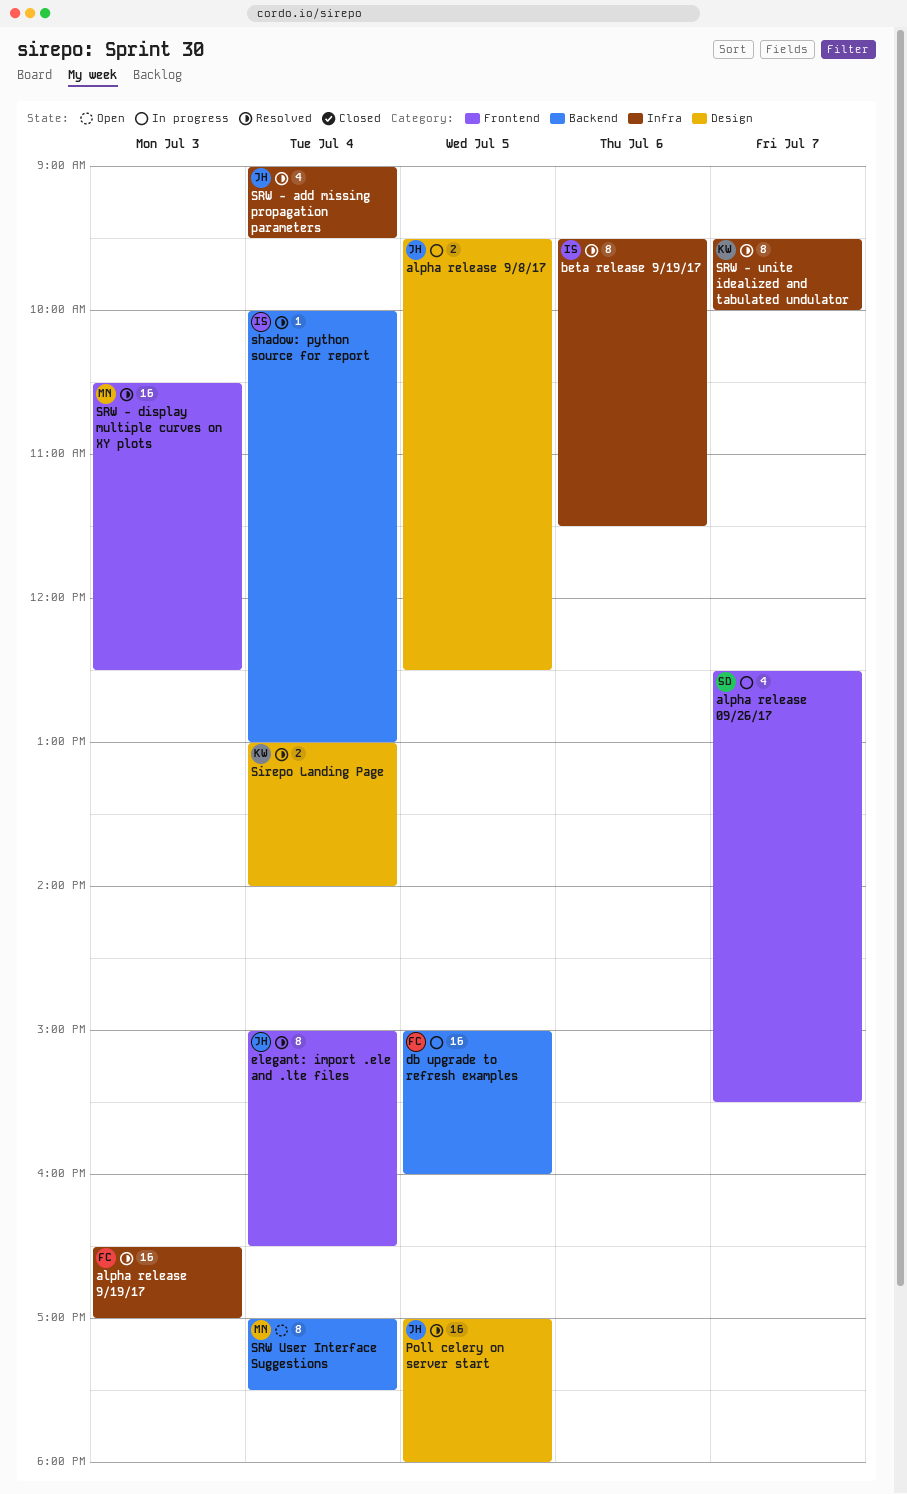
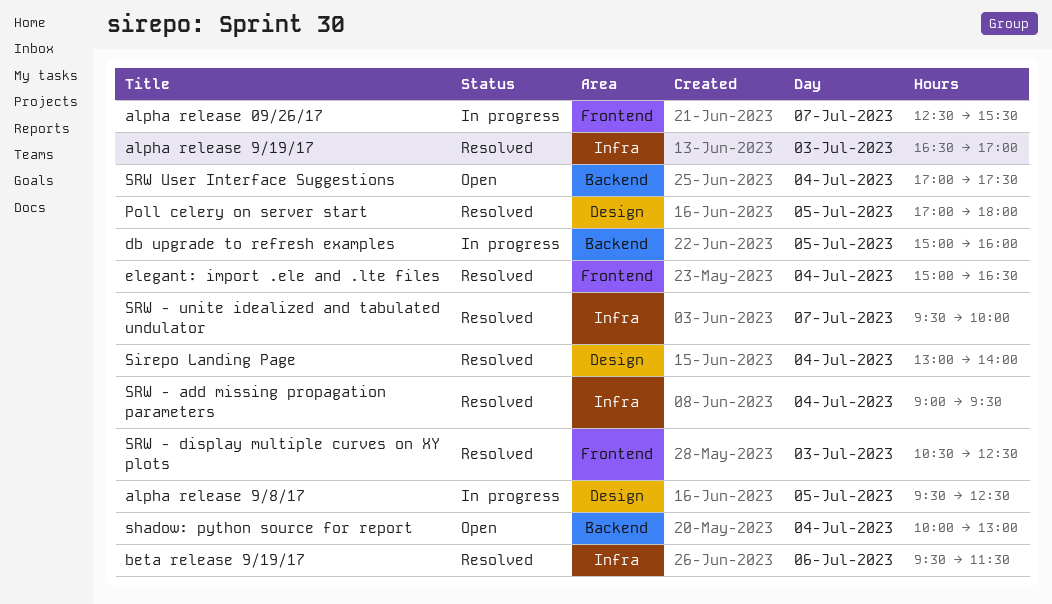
shadow: python source for report, status: Resolved -> Open

